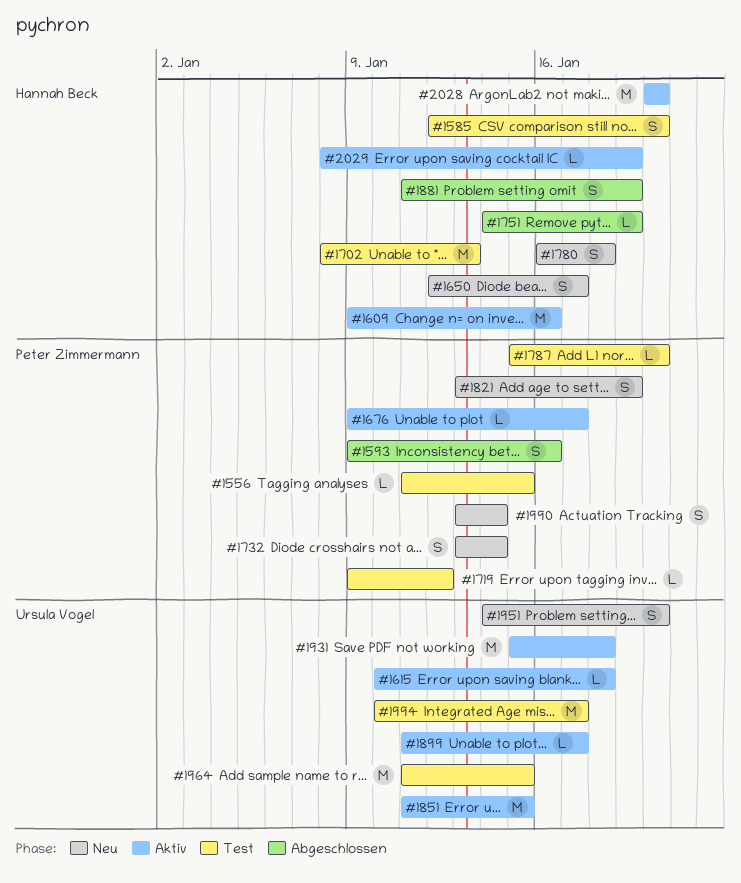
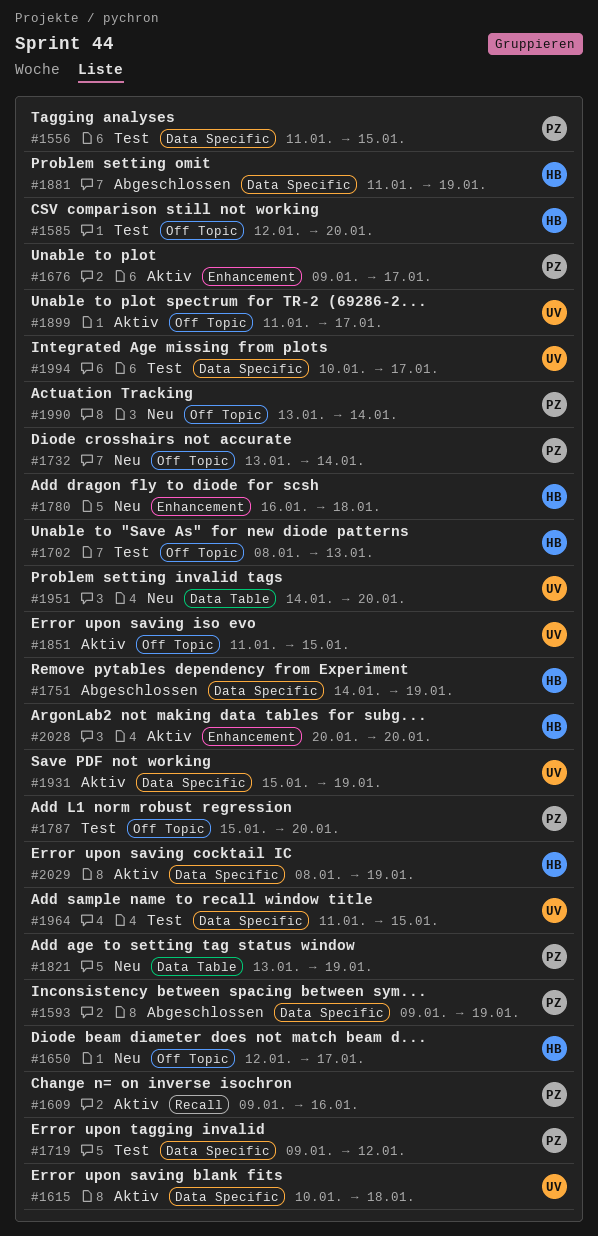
#1593, due: Jan 16 -> Jan 19
#1609, owner: Hannah Beck -> Peter Zimmermann
#1931, due: Jan 18 -> Jan 19

